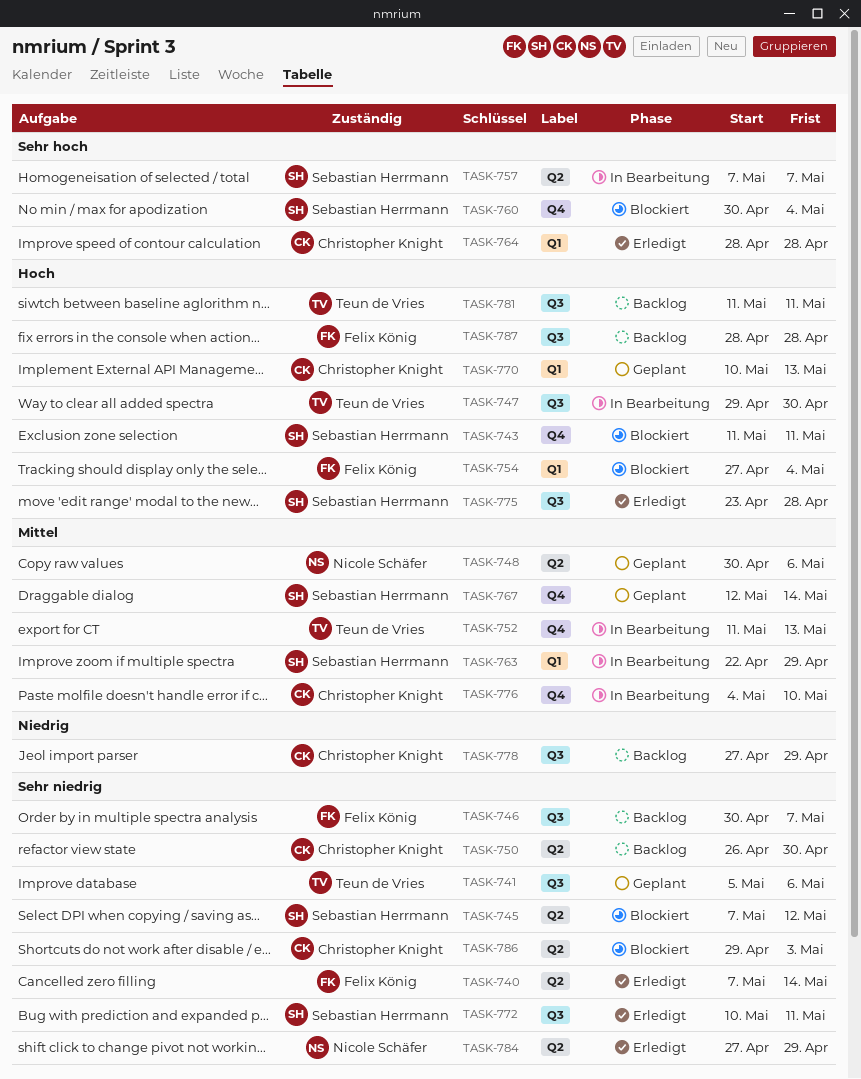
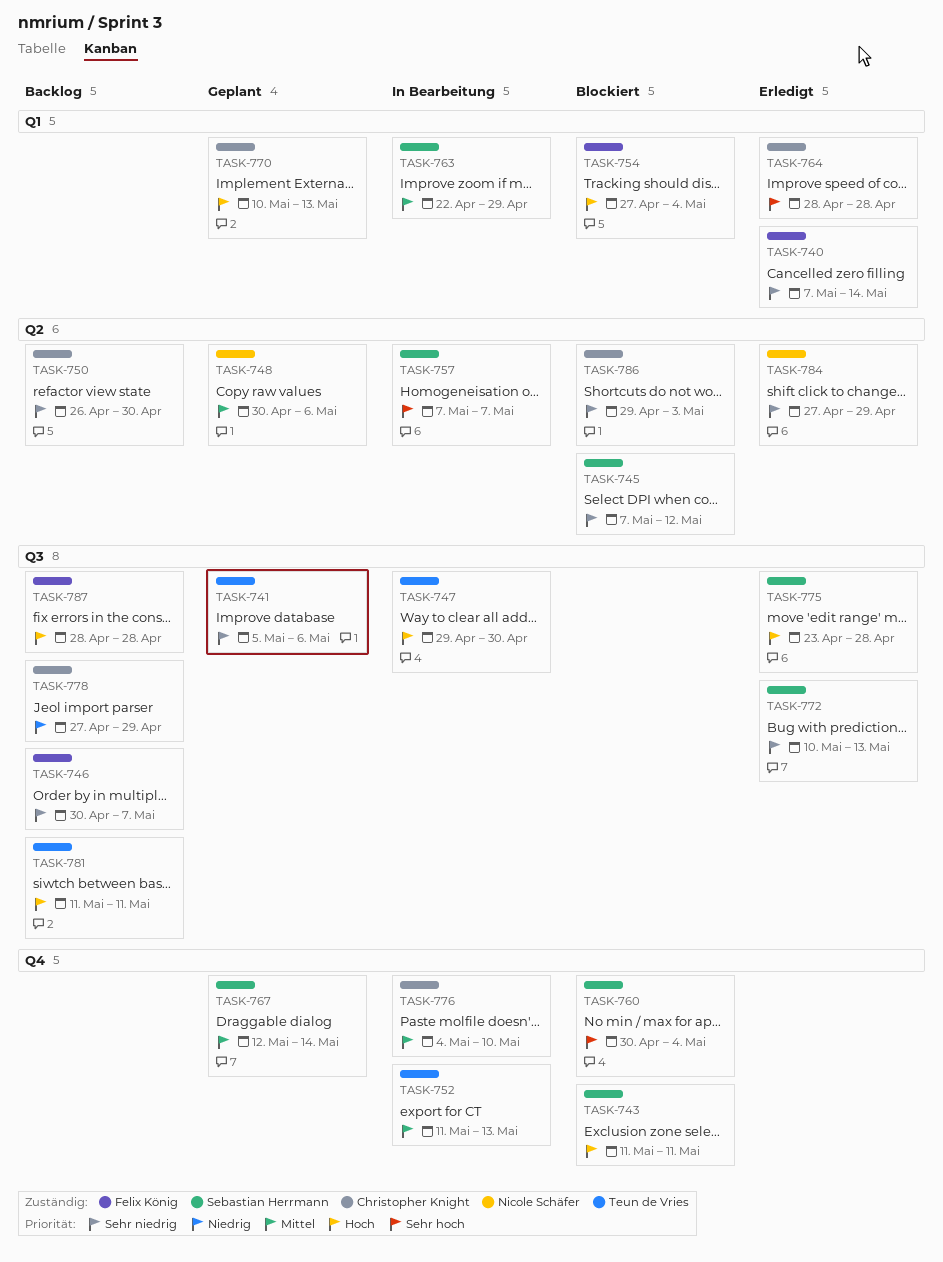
TASK-740, label: Q2 -> Q1
TASK-772, due: May 11 -> May 13

